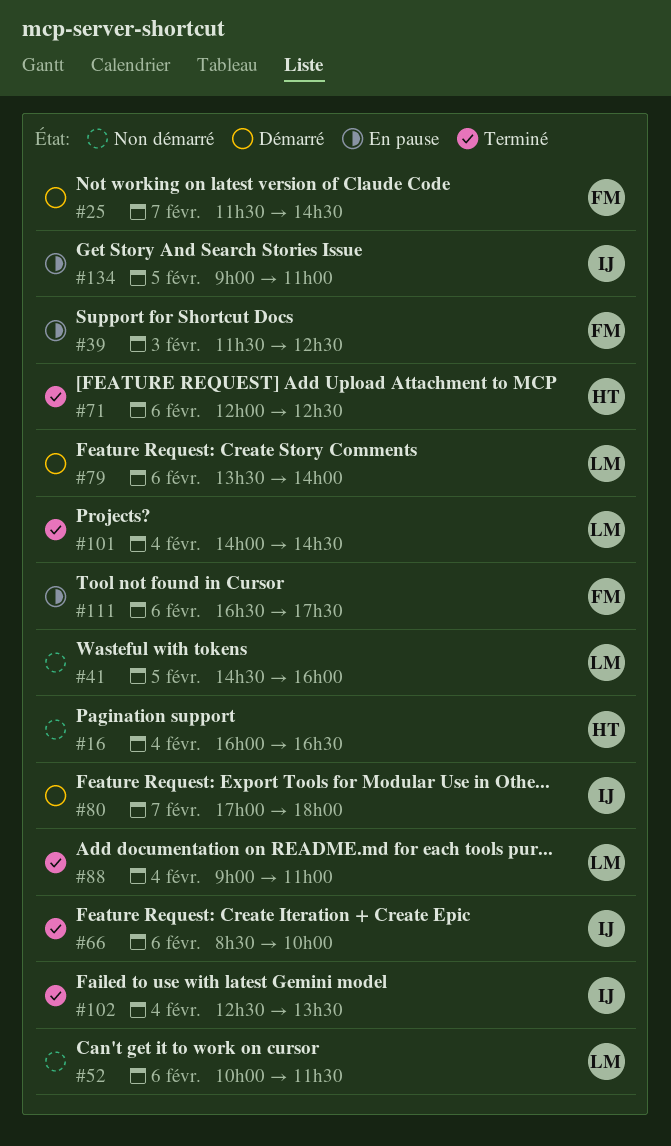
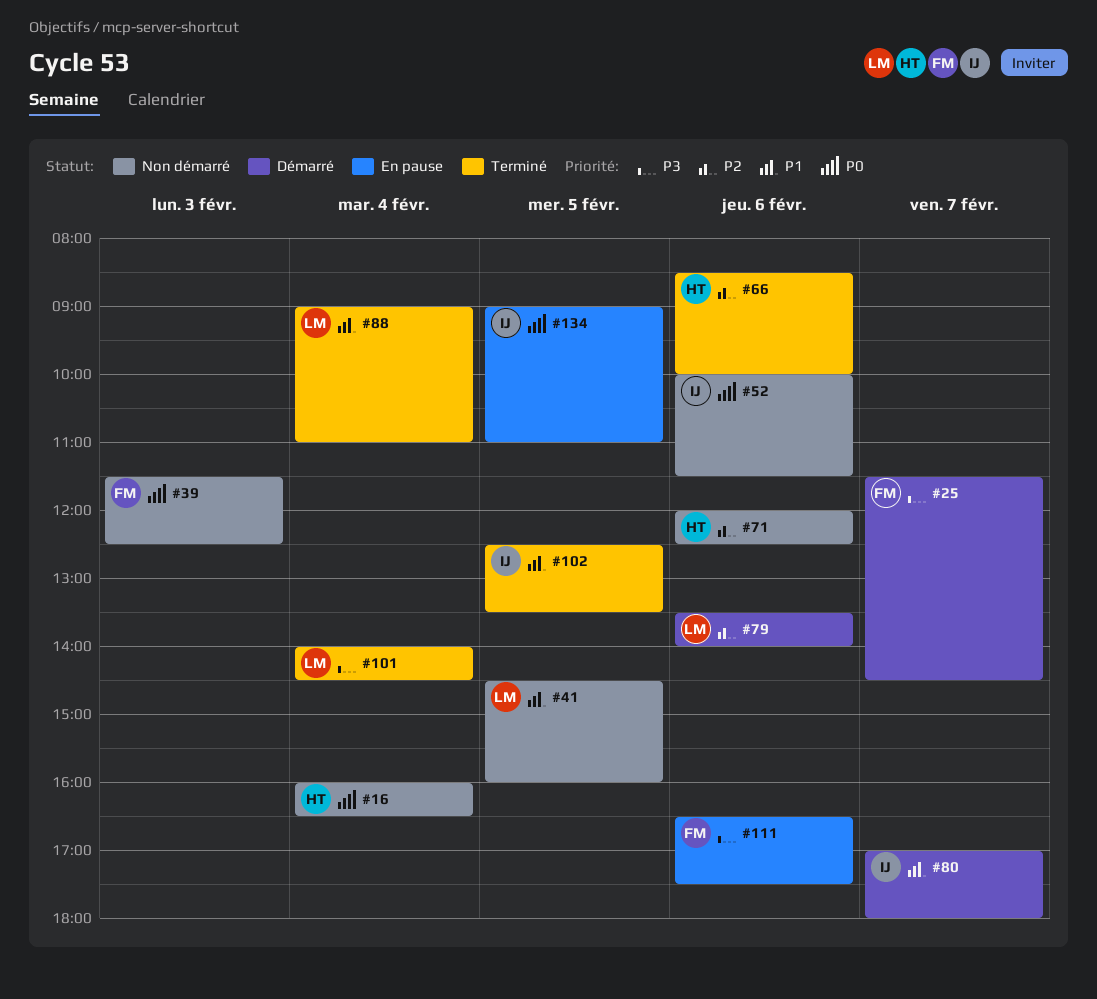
#39, status: En pause -> Non démarré
#52, owner: LM -> IJ
#66, owner: IJ -> HT
#71, status: Terminé -> Non démarré
#102, day: Feb 4 -> Feb 5

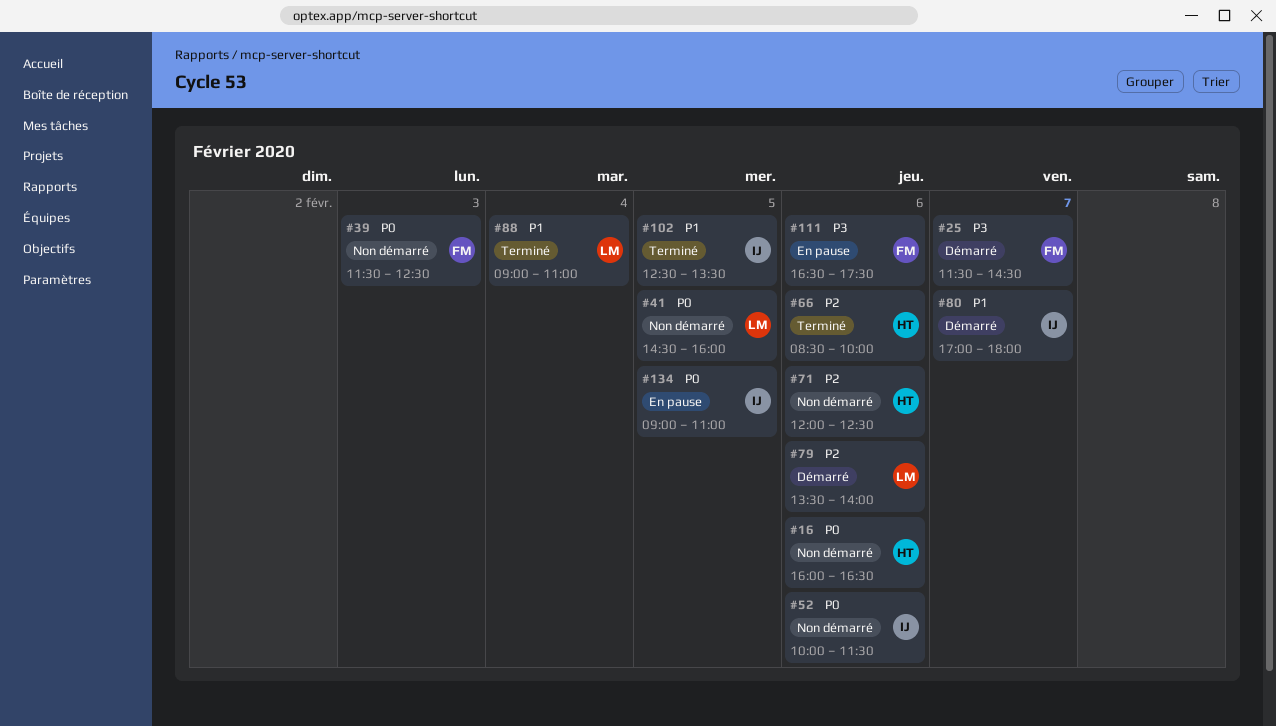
#16, day: Feb 4 -> Feb 6
#41, priority: P1 -> P0
#101: present -> none

